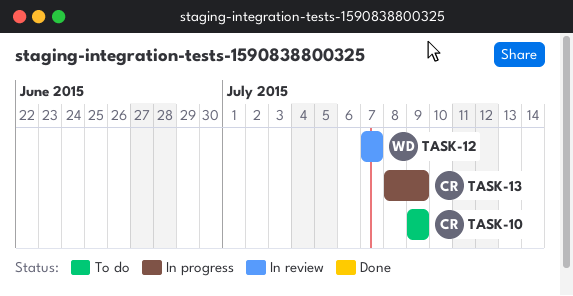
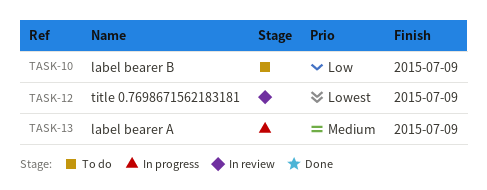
TASK-12, due: Jul 7 -> Jul 9

